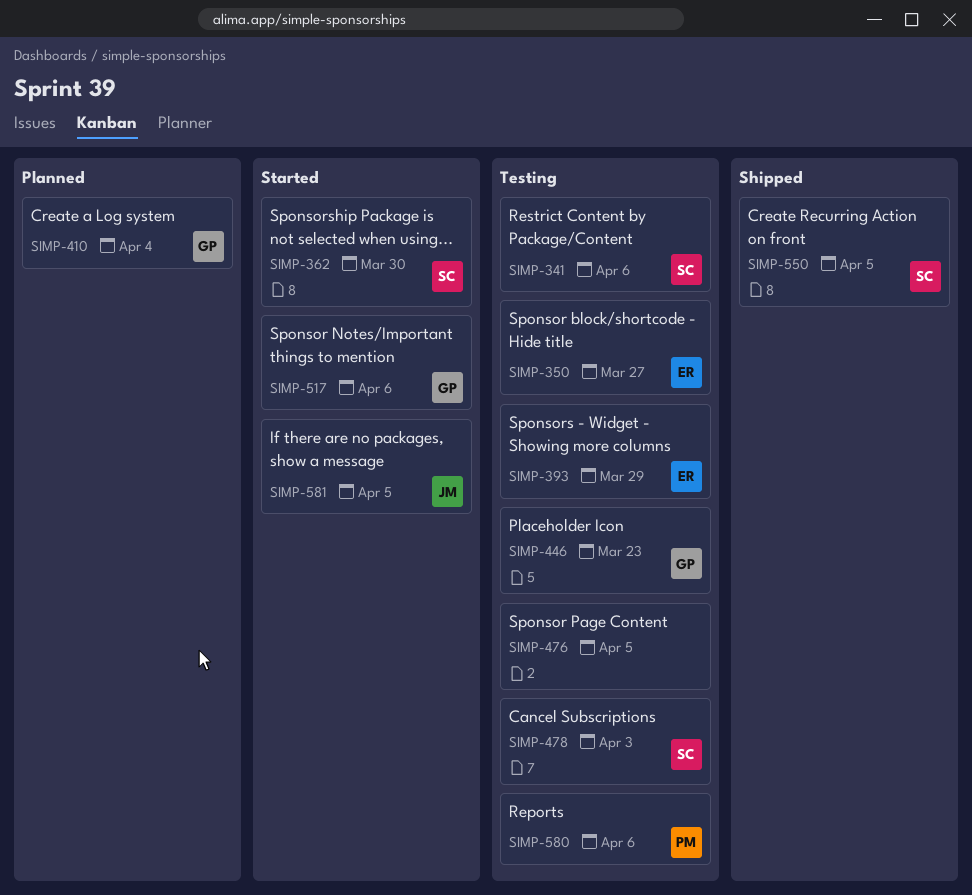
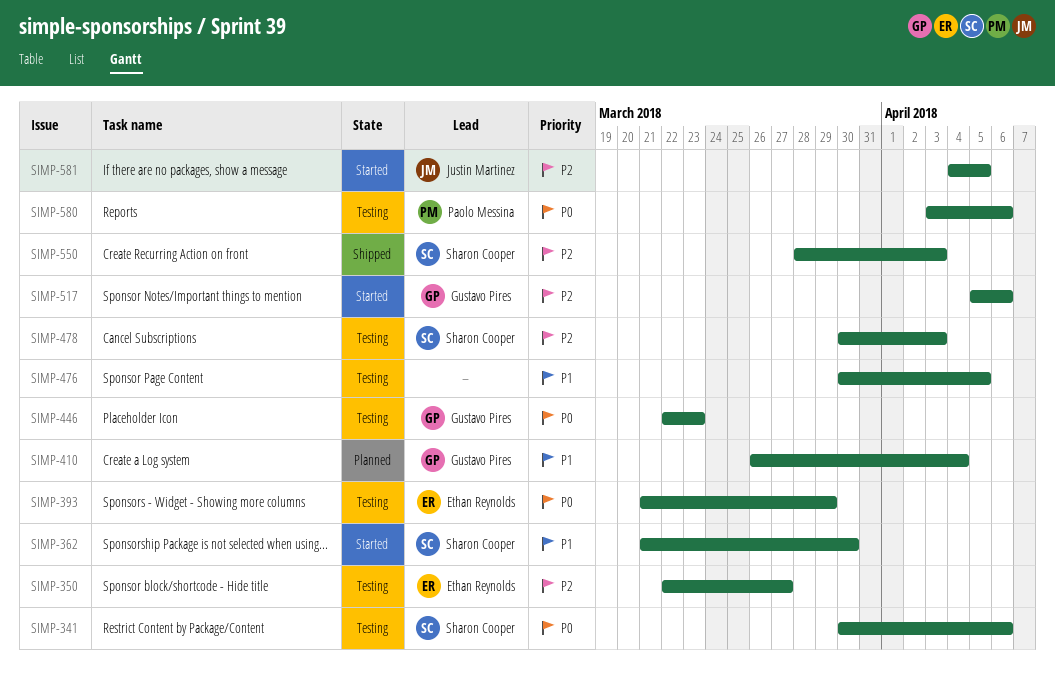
SIMP-550, due: Apr 5 -> Apr 3

